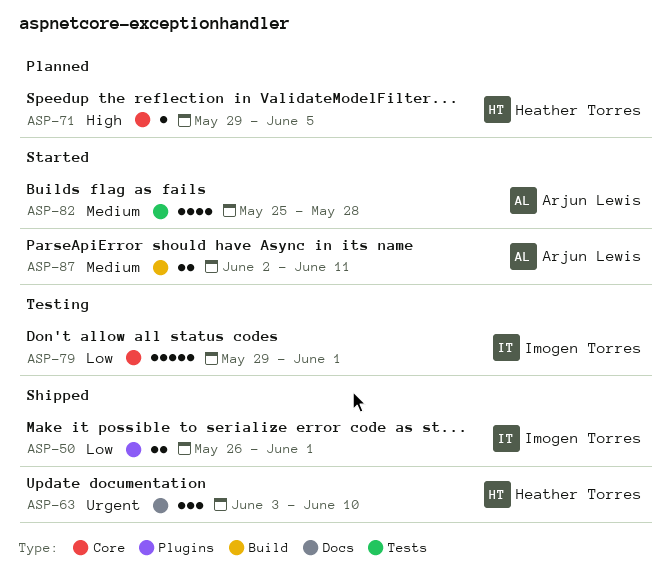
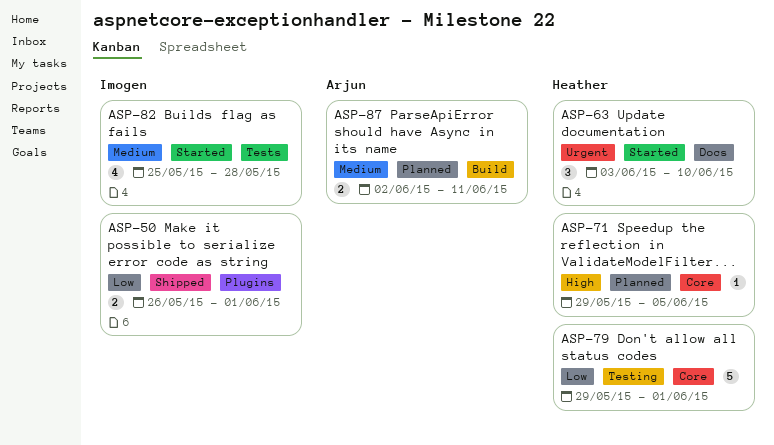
ASP-63, status: Shipped -> Started
ASP-79, owner: Imogen Torres -> Heather Torres
ASP-82, owner: Arjun Lewis -> Imogen Torres
ASP-87, status: Started -> Planned

